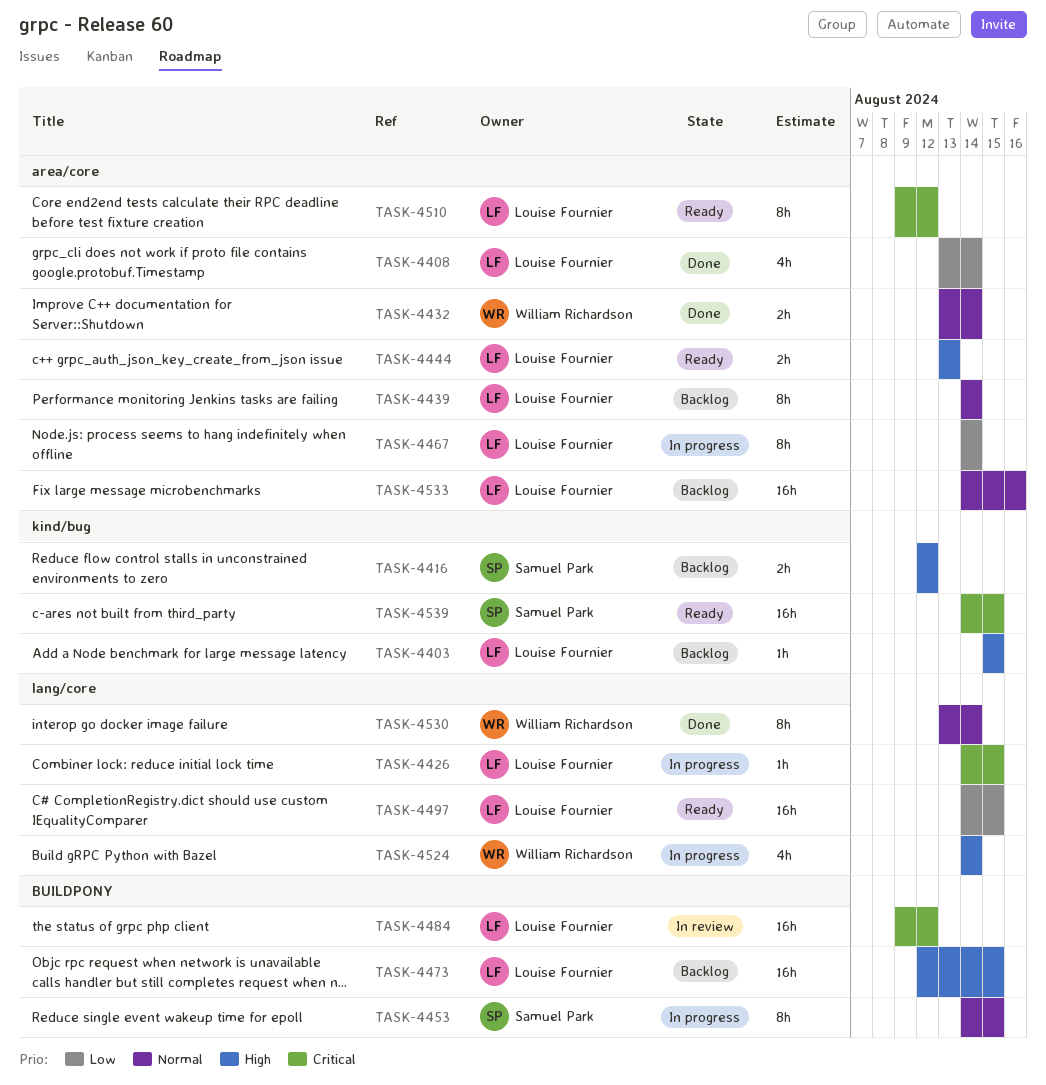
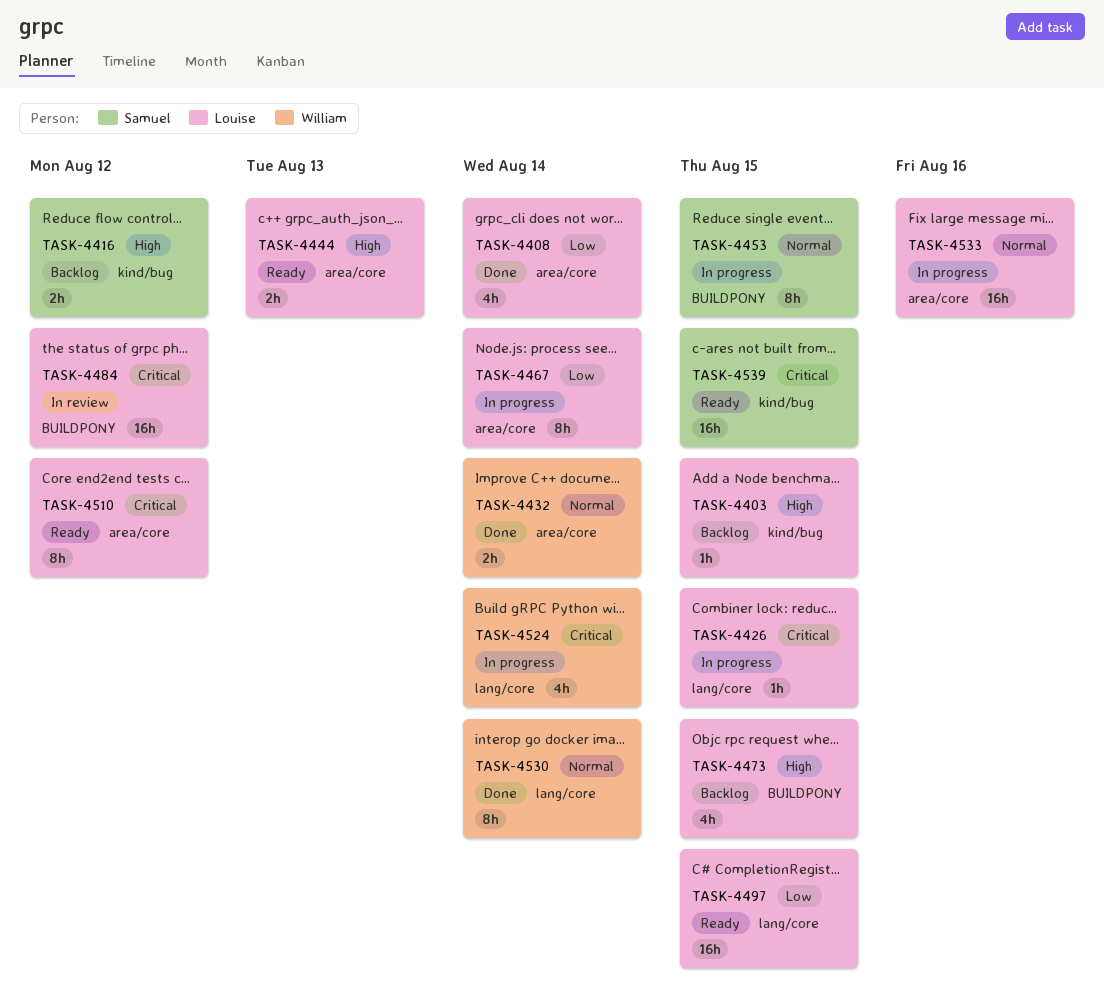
TASK-4439: present -> none
TASK-4473, estimate: 16h -> 4h
TASK-4524, priority: High -> Critical
TASK-4533, status: Backlog -> In progress

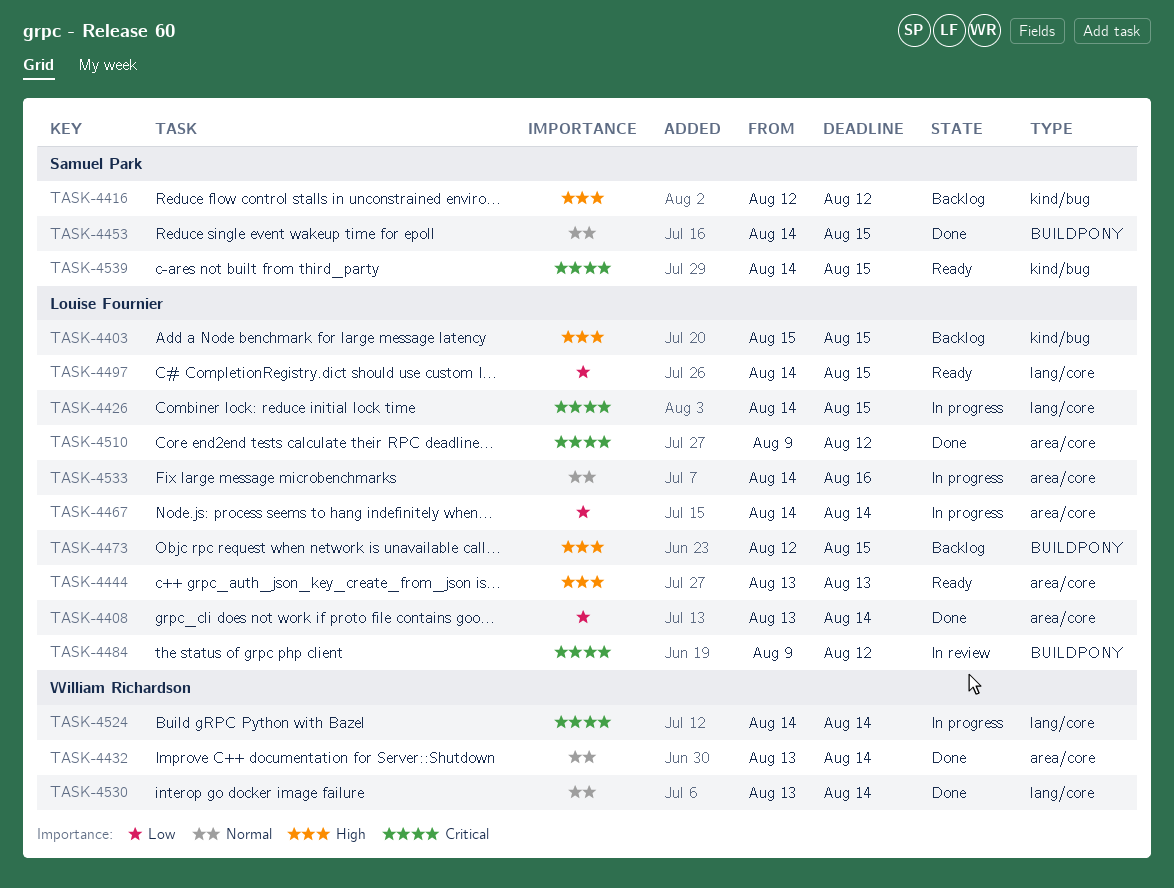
TASK-4453, status: In progress -> Done
TASK-4510, status: Ready -> Done

